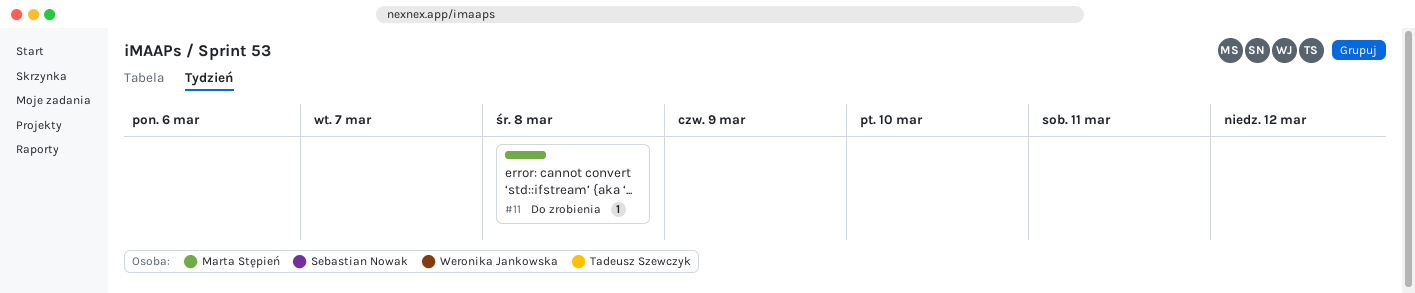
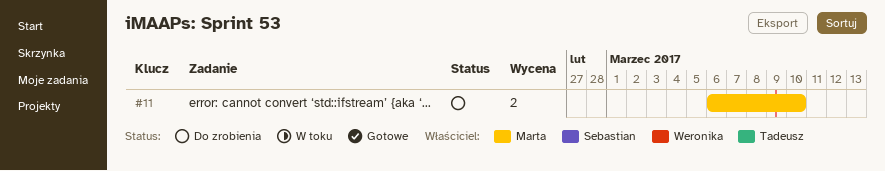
#11, estimate: 1 -> 2
#11, due: Mar 8 -> Mar 10

